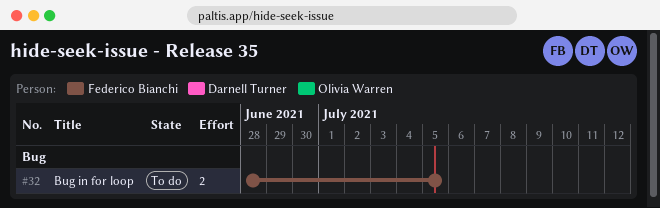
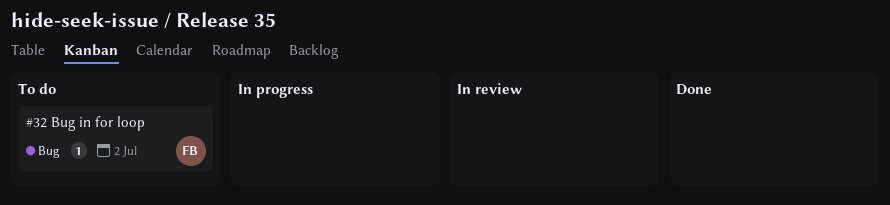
#32, estimate: 2 -> 1
#32, due: Jul 5 -> Jul 2

